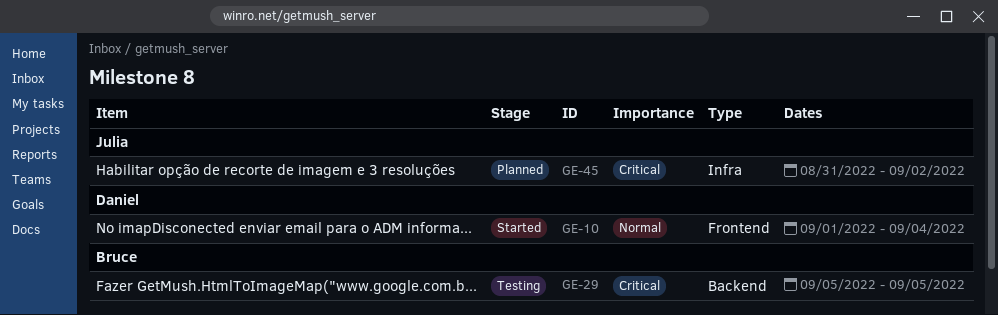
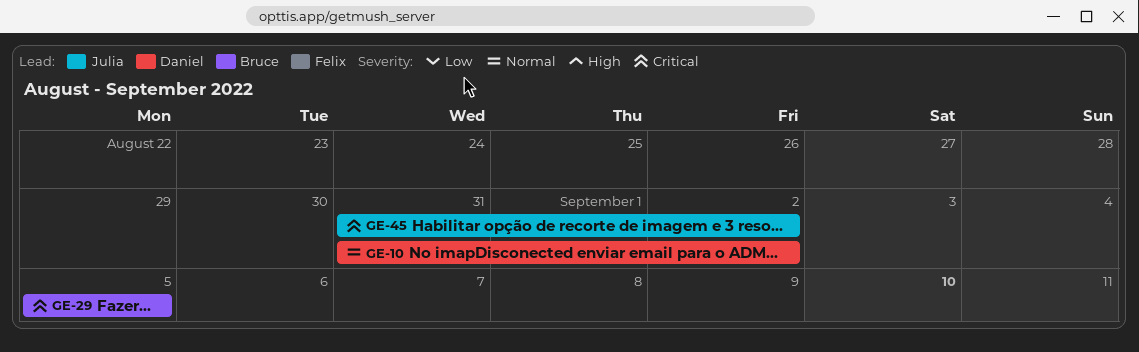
GE-10, start: Sep 1 -> Aug 31
GE-10, due: Sep 4 -> Sep 2

